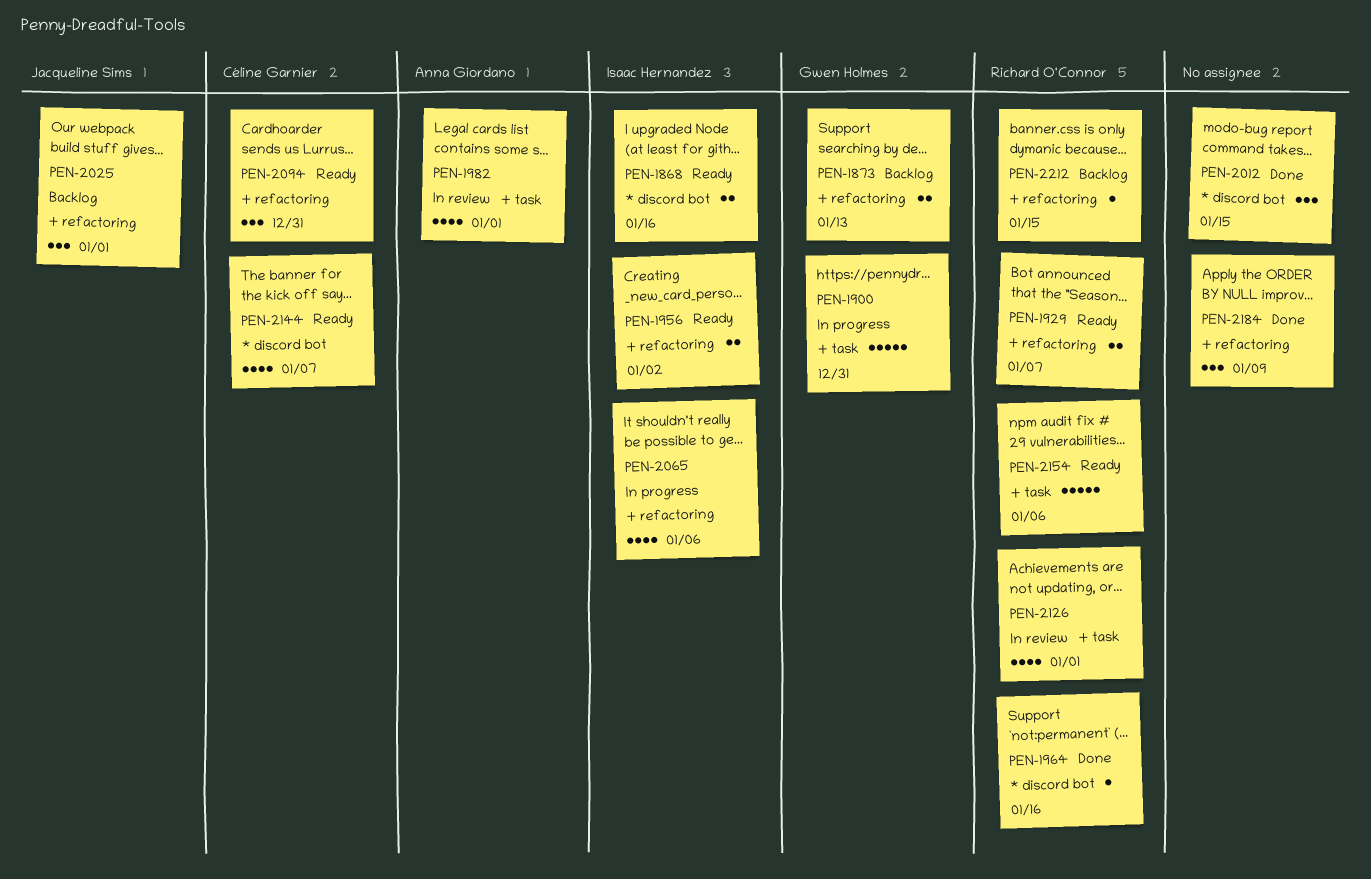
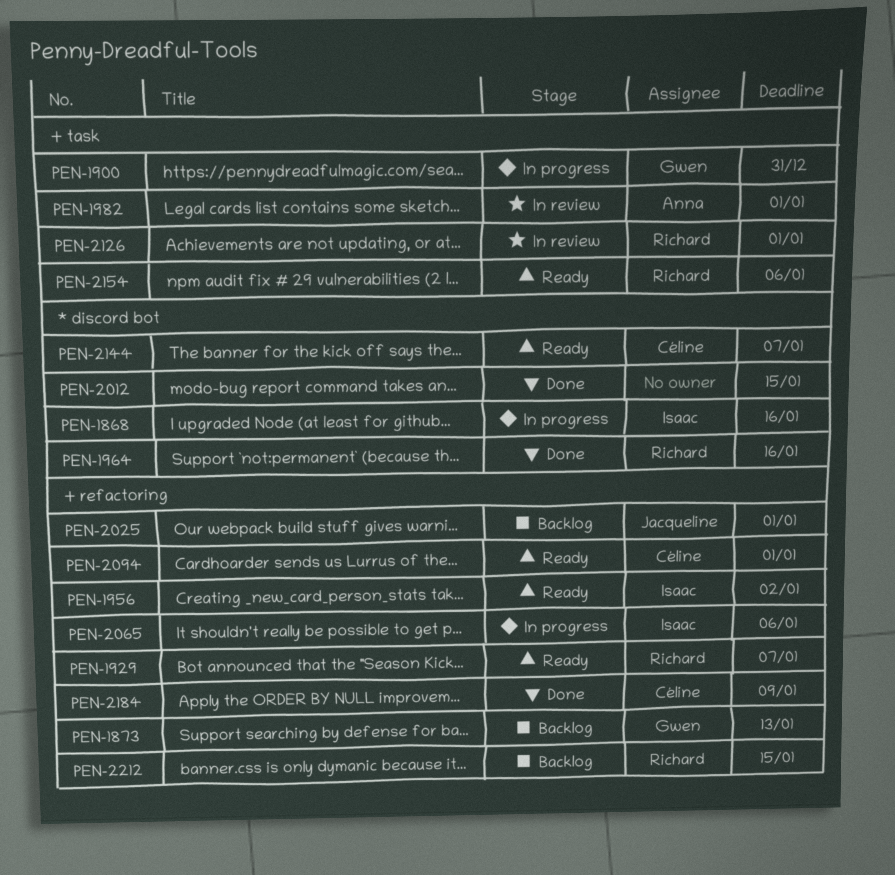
PEN-1868, status: Ready -> In progress
PEN-2094, due: Dec 31 -> Jan 1
PEN-2184, owner: none -> Céline Garnier

